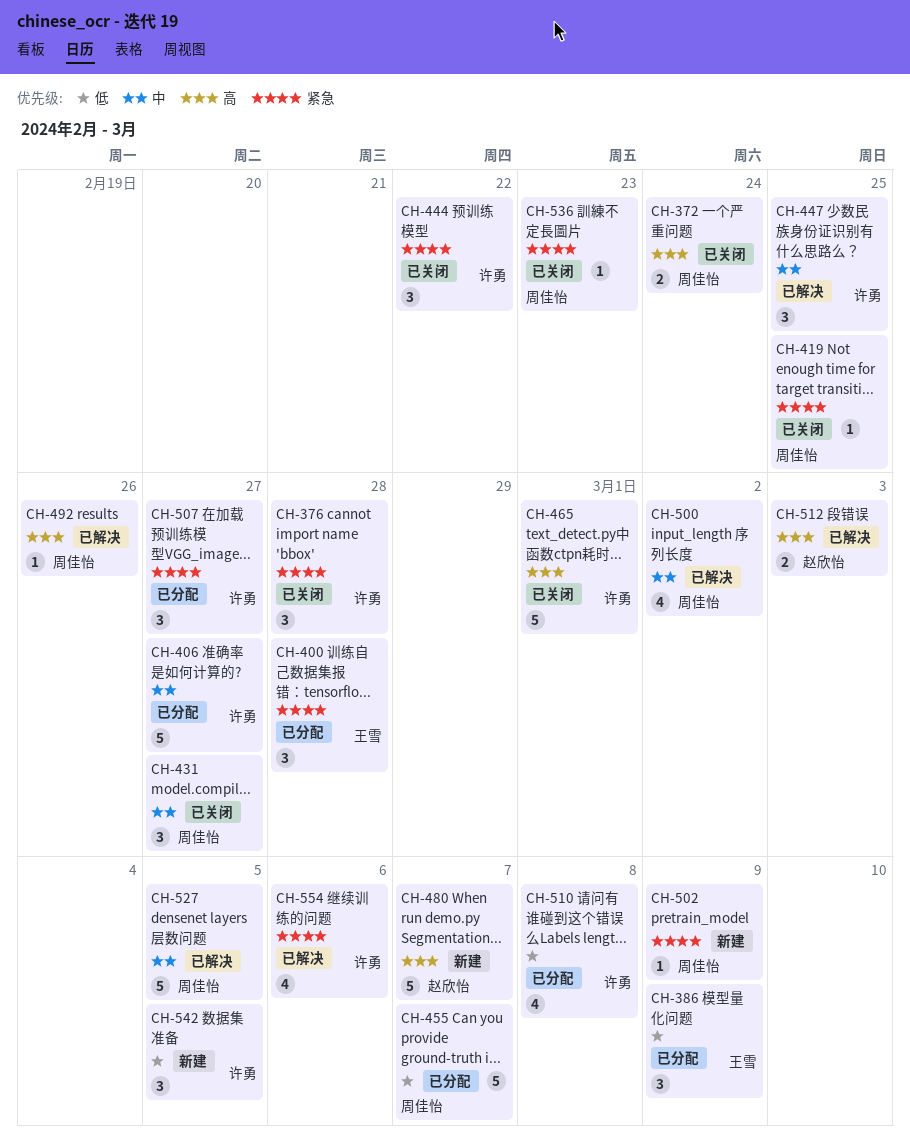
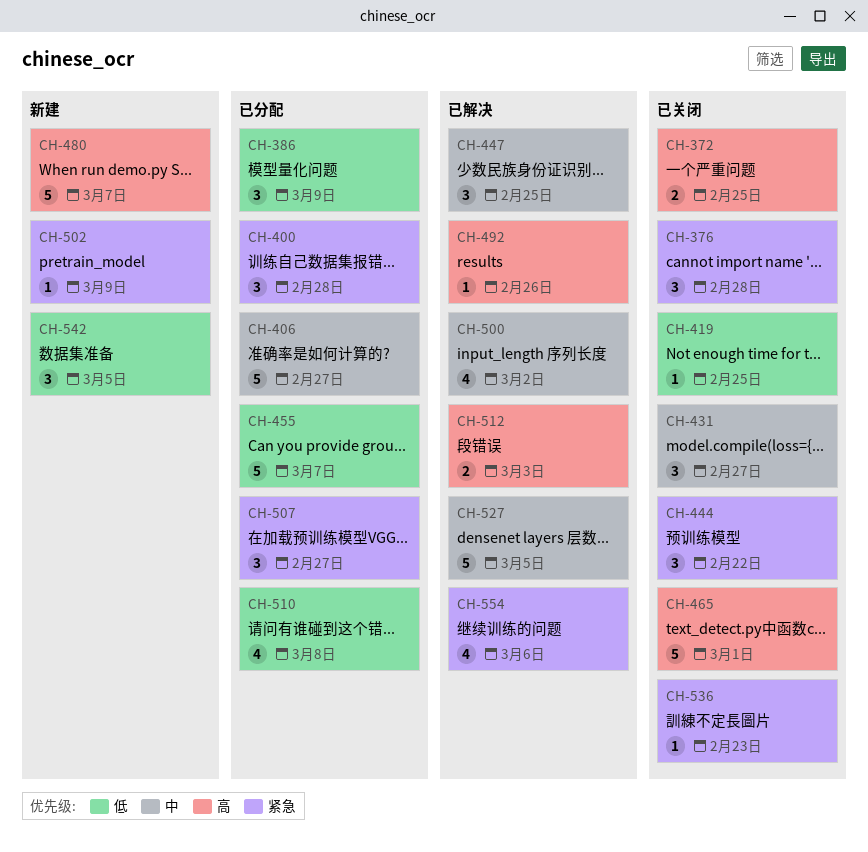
CH-372, due: Feb 24 -> Feb 25
CH-419, priority: 紧急 -> 低

